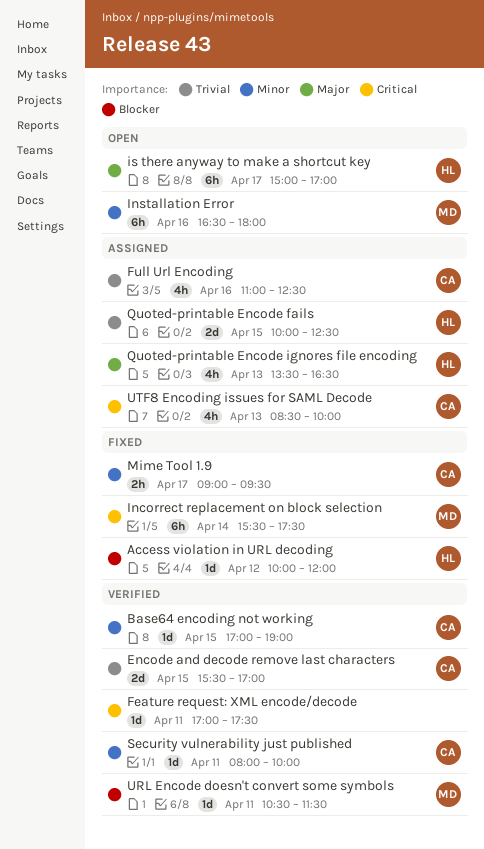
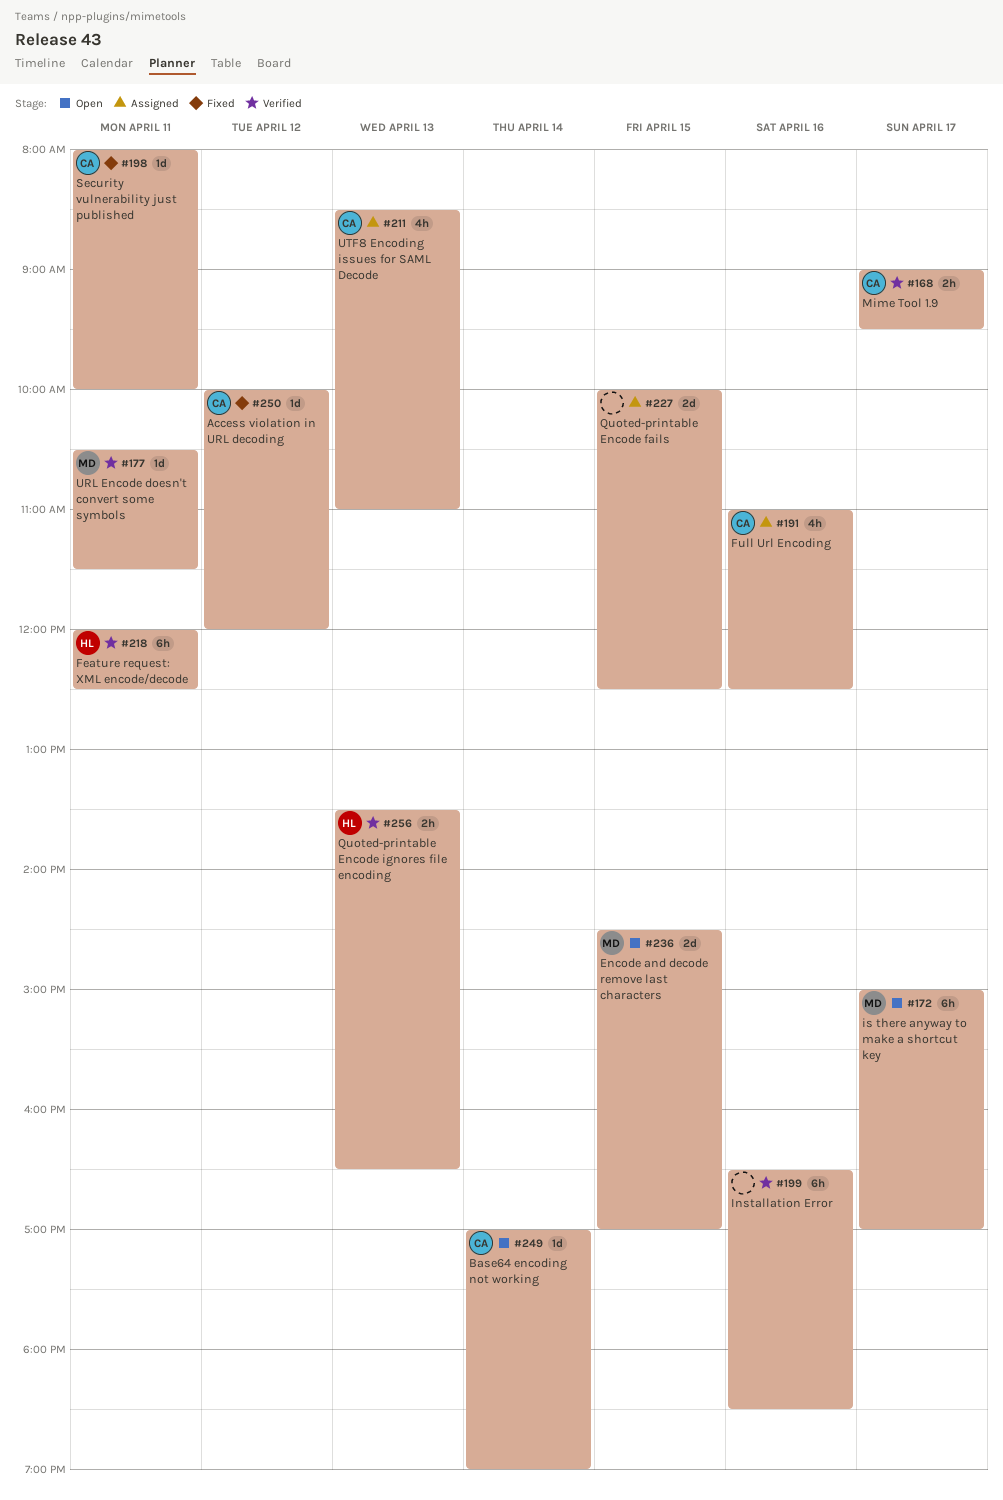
Access violation in URL decoding, owner: HL -> CA
Base64 encoding not working, status: Verified -> Open
Base64 encoding not working, day: Apr 15 -> Apr 14
Encode and decode remove last characters, status: Verified -> Open
Encode and decode remove last characters, owner: CA -> MD
Encode and decode remove last characters, begins: 15:30 -> 14:30
Feature request: XML encode/decode, owner: none -> HL
Feature request: XML encode/decode, estimate: 1d -> 6h
Feature request: XML encode/decode, begins: 17:00 -> 12:00
Feature request: XML encode/decode, ends: 17:30 -> 12:30
Incorrect replacement on block selection: present -> none
Installation Error, status: Open -> Verified
Installation Error, owner: MD -> none
Installation Error, ends: 18:00 -> 18:30
is there anyway to make a shortcut key, owner: HL -> MD
Mime Tool 1.9, status: Fixed -> Verified
Quoted-printable Encode fails, owner: HL -> none
Quoted-printable Encode ignores file encoding, status: Assigned -> Verified
Quoted-printable Encode ignores file encoding, estimate: 4h -> 2h
Security vulnerability just published, status: Verified -> Fixed
UTF8 Encoding issues for SAML Decode, ends: 10:00 -> 11:00

